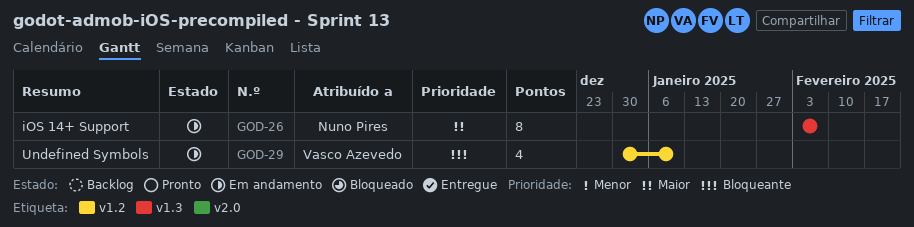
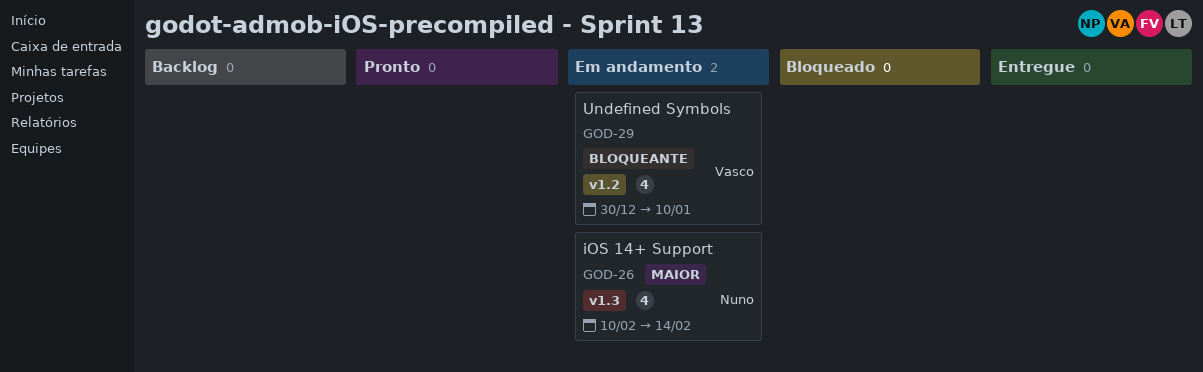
GOD-26, estimate: 8 -> 4
GOD-26, start: Feb 3 -> Feb 10
GOD-26, due: Feb 7 -> Feb 14

